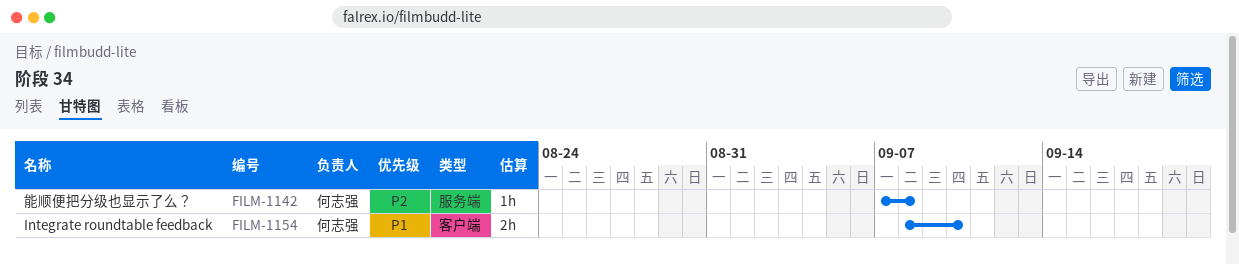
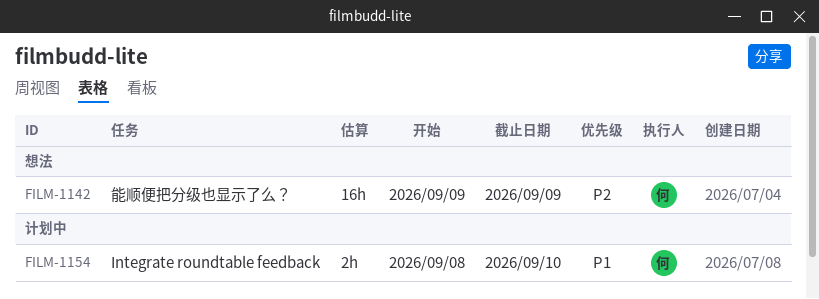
FILM-1142, estimate: 1h -> 16h
FILM-1142, start: Sep 7 -> Sep 9
FILM-1142, due: Sep 8 -> Sep 9

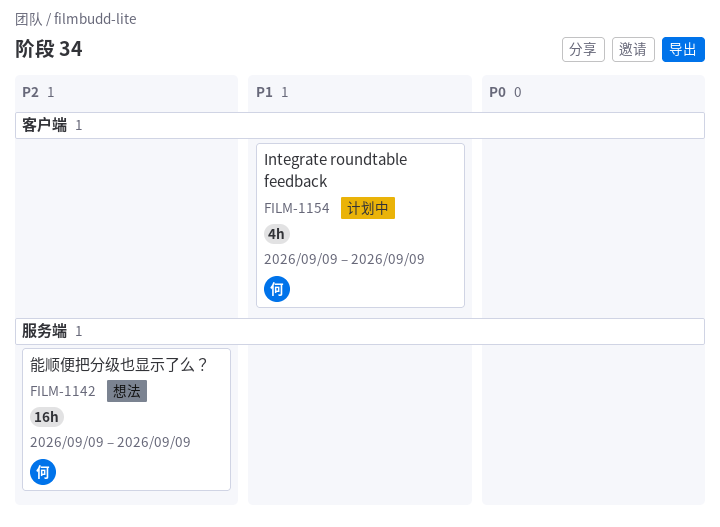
FILM-1154, estimate: 2h -> 4h
FILM-1154, start: Sep 8 -> Sep 9
FILM-1154, due: Sep 10 -> Sep 9

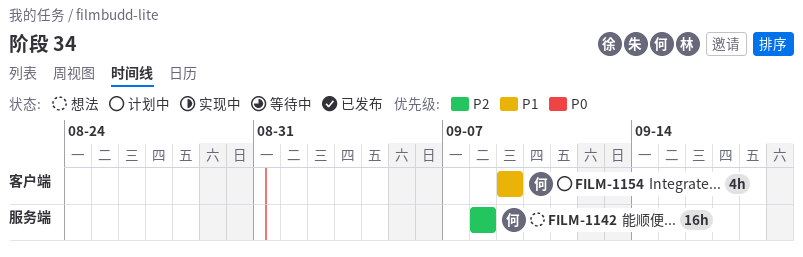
FILM-1142, start: Sep 9 -> Sep 8
FILM-1142, due: Sep 9 -> Sep 8

